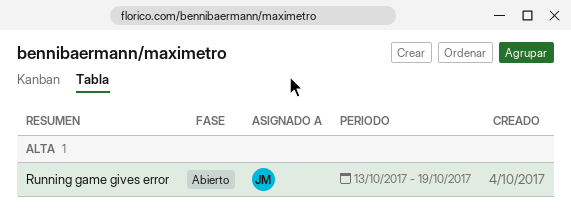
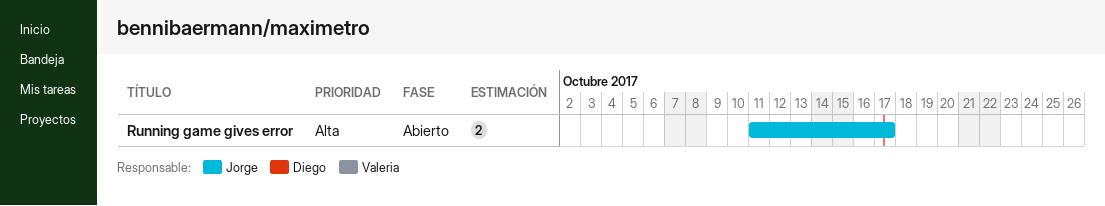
Running game gives error, start: Oct 13 -> Oct 11
Running game gives error, due: Oct 19 -> Oct 17

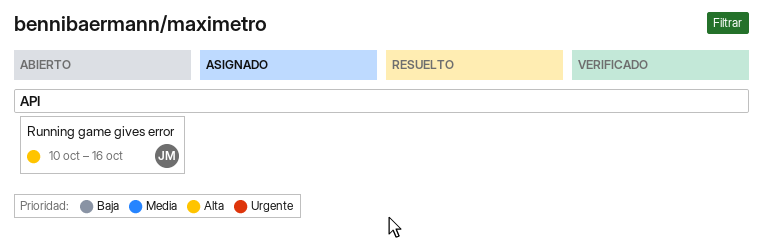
Running game gives error, start: Oct 11 -> Oct 10
Running game gives error, due: Oct 17 -> Oct 16

